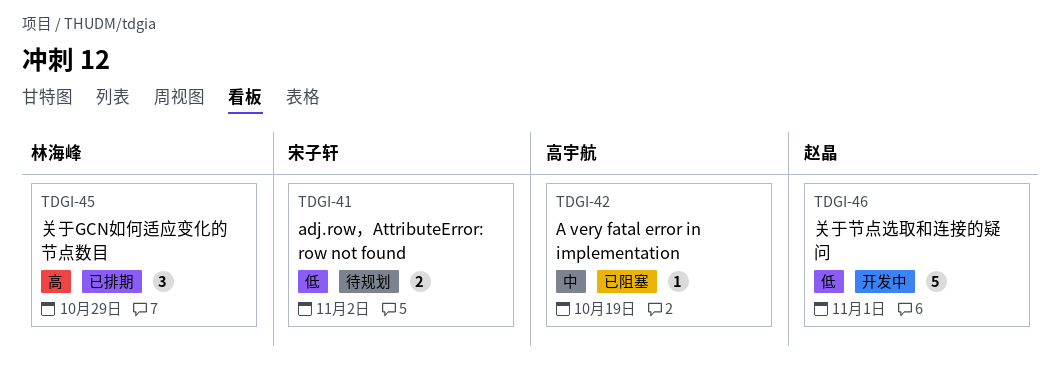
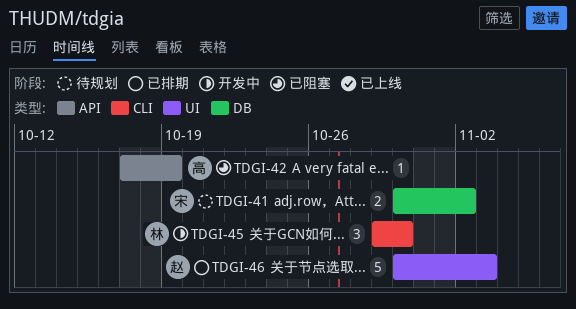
TDGI-45, status: 已排期 -> 开发中
TDGI-45, due: Oct 29 -> Oct 30
TDGI-46, status: 开发中 -> 已排期
TDGI-46, due: Nov 1 -> Nov 3

